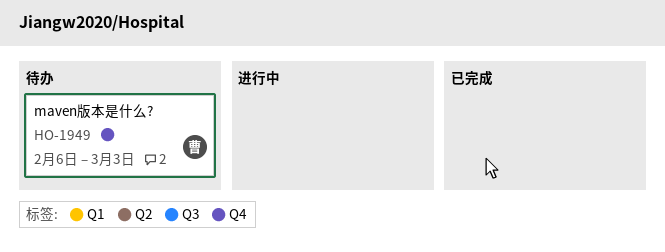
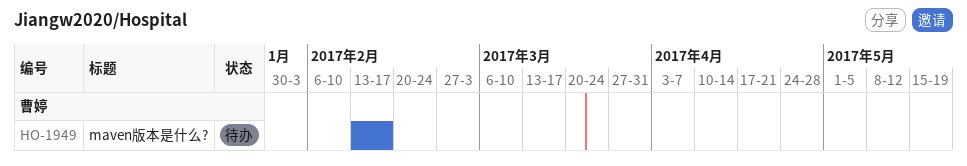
HO-1949, start: Feb 6 -> Feb 13
HO-1949, due: Mar 3 -> Feb 17

